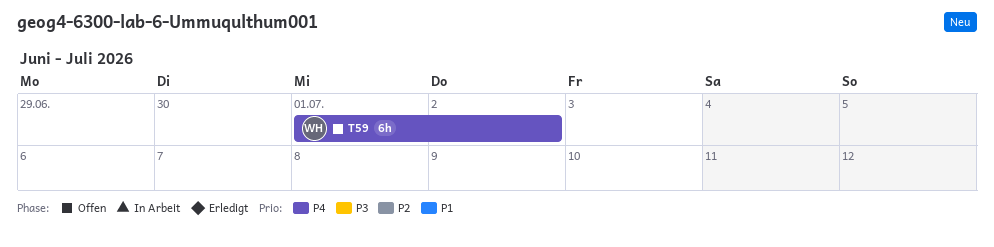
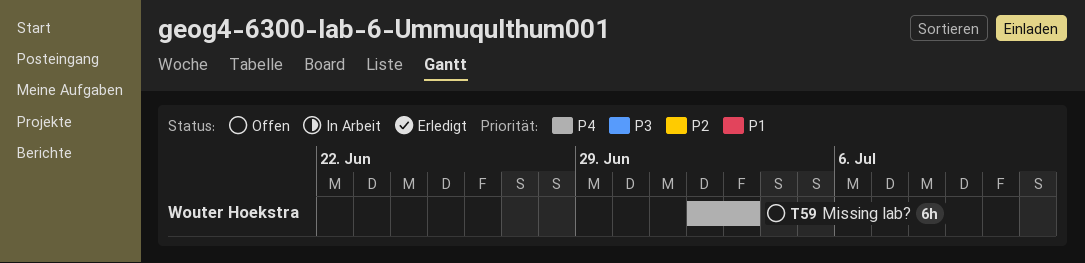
T59, start: Jul 1 -> Jul 2
T59, due: Jul 2 -> Jul 3

